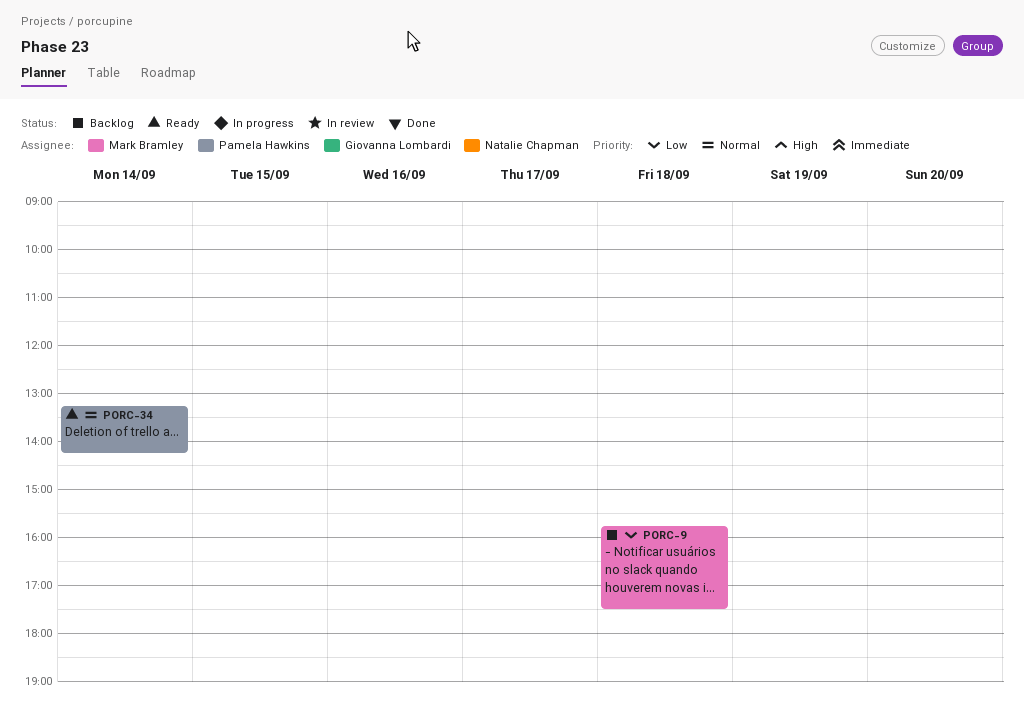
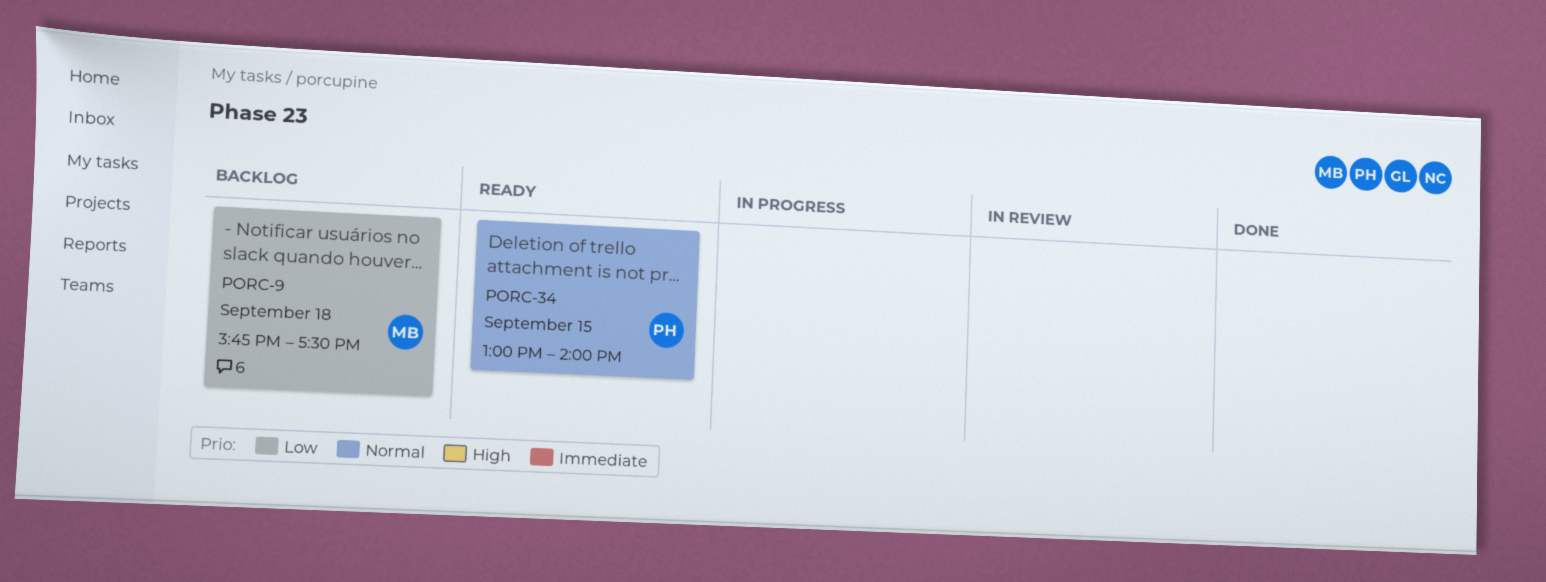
PORC-34, day: Sep 14 -> Sep 15
PORC-34, begins: 13:15 -> 13:00
PORC-34, ends: 14:15 -> 14:00

